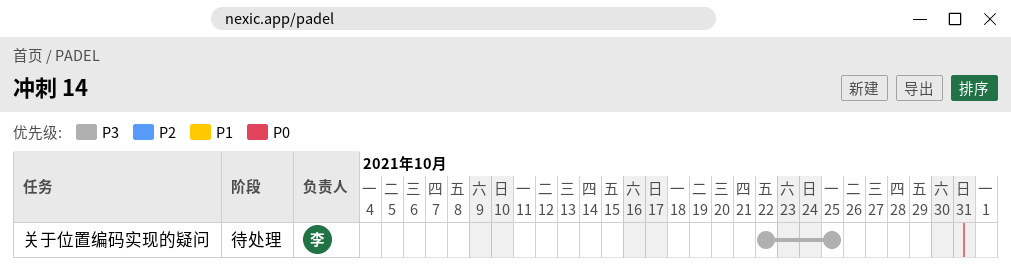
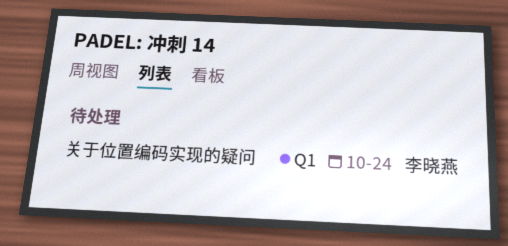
关于位置编码实现的疑问, due: Oct 25 -> Oct 24

